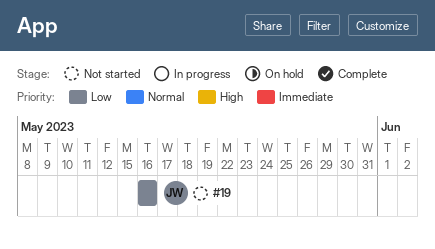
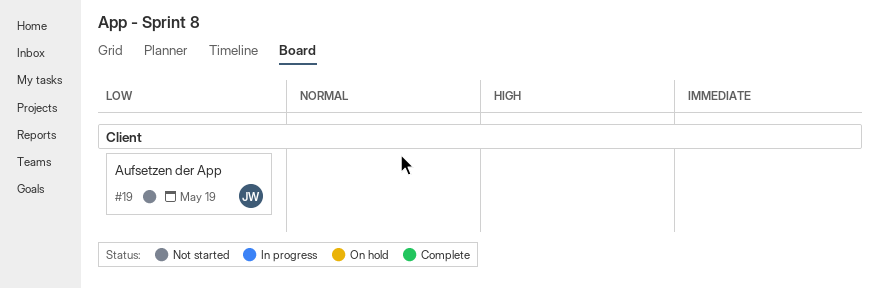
#19, due: May 16 -> May 19

